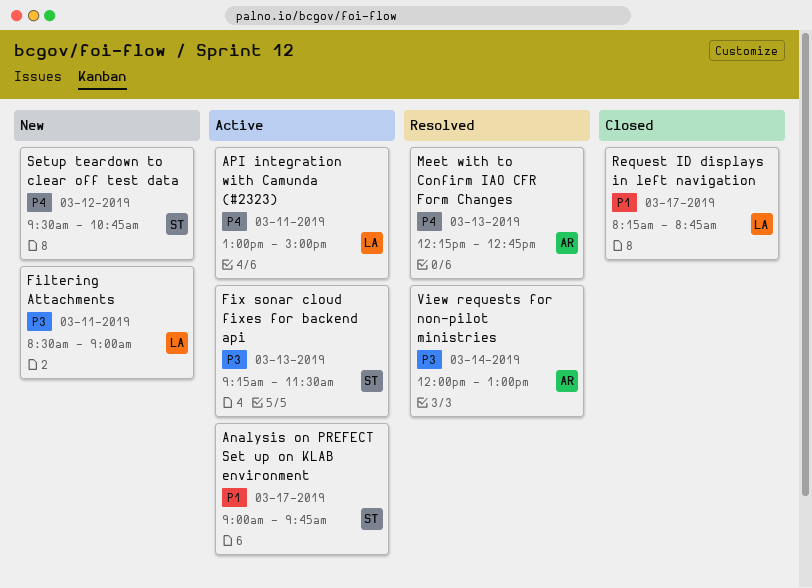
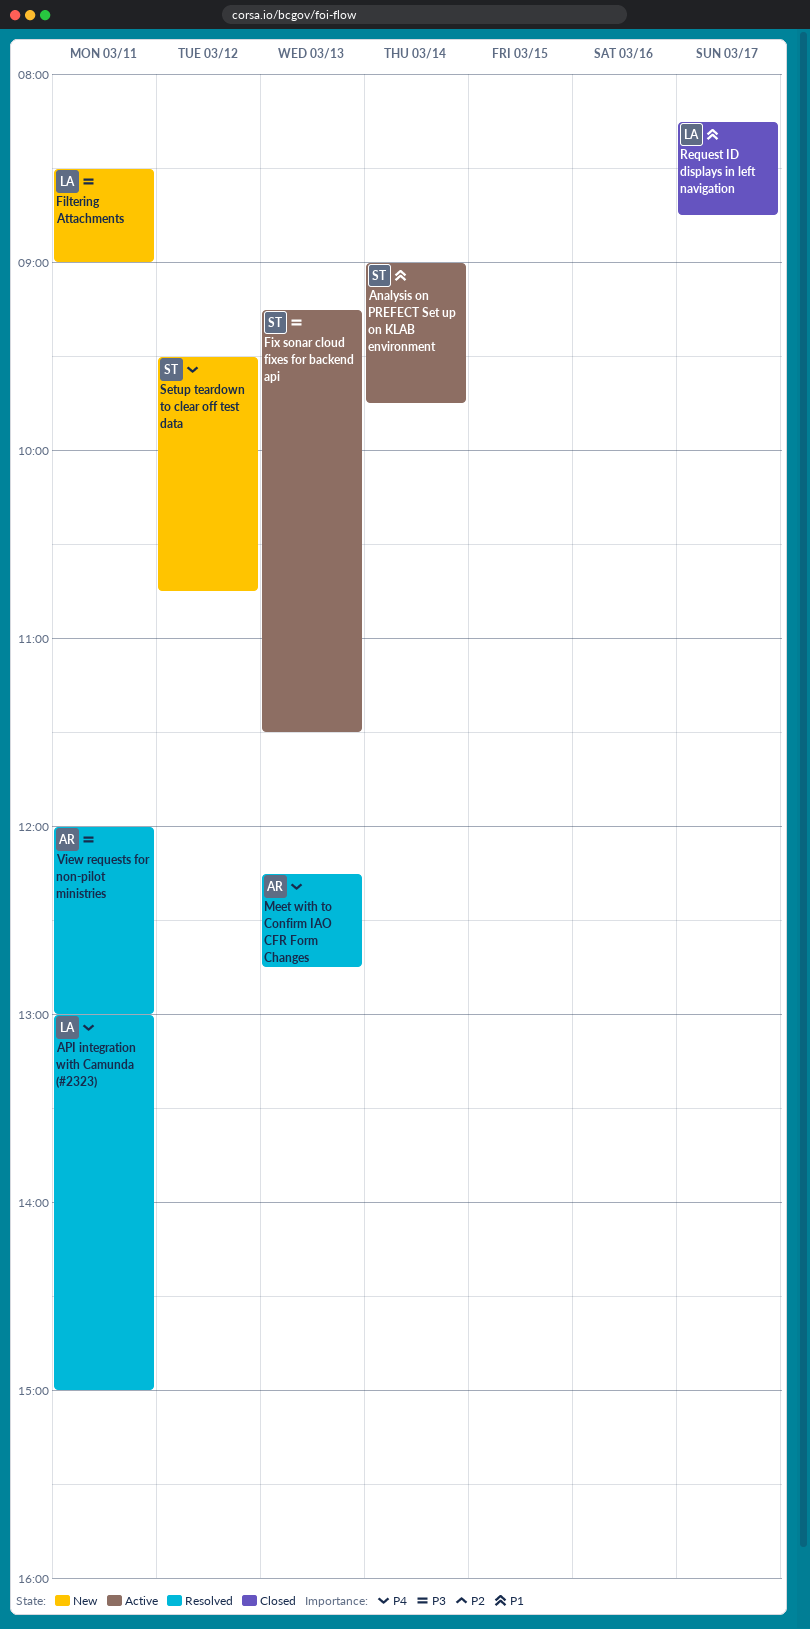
Analysis on PREFECT Set up on KLAB environment, day: Mar 17 -> Mar 14
API integration with Camunda (#2323), status: Active -> Resolved
View requests for non-pilot ministries, day: Mar 14 -> Mar 11

